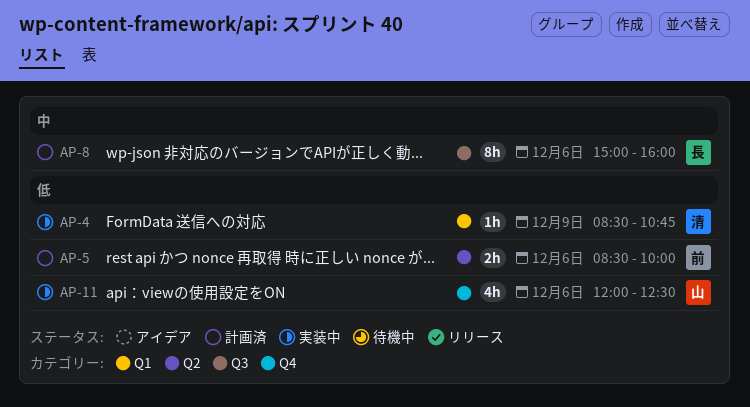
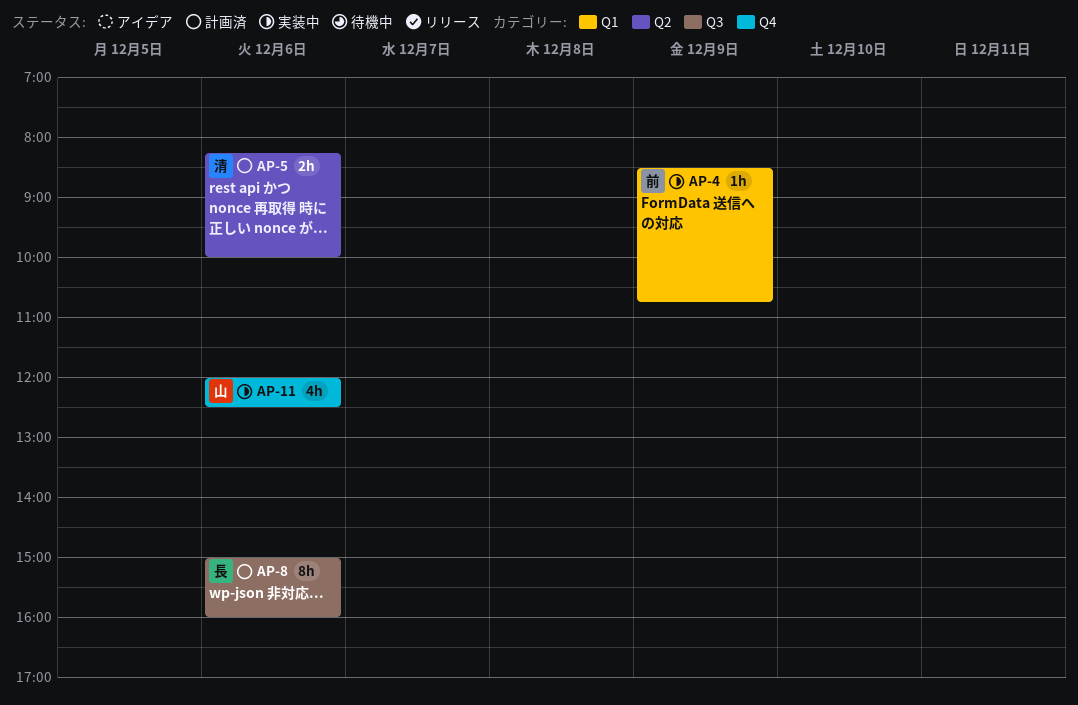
AP-4, owner: 清 -> 前
AP-5, owner: 前 -> 清
AP-5, begins: 08:30 -> 08:15

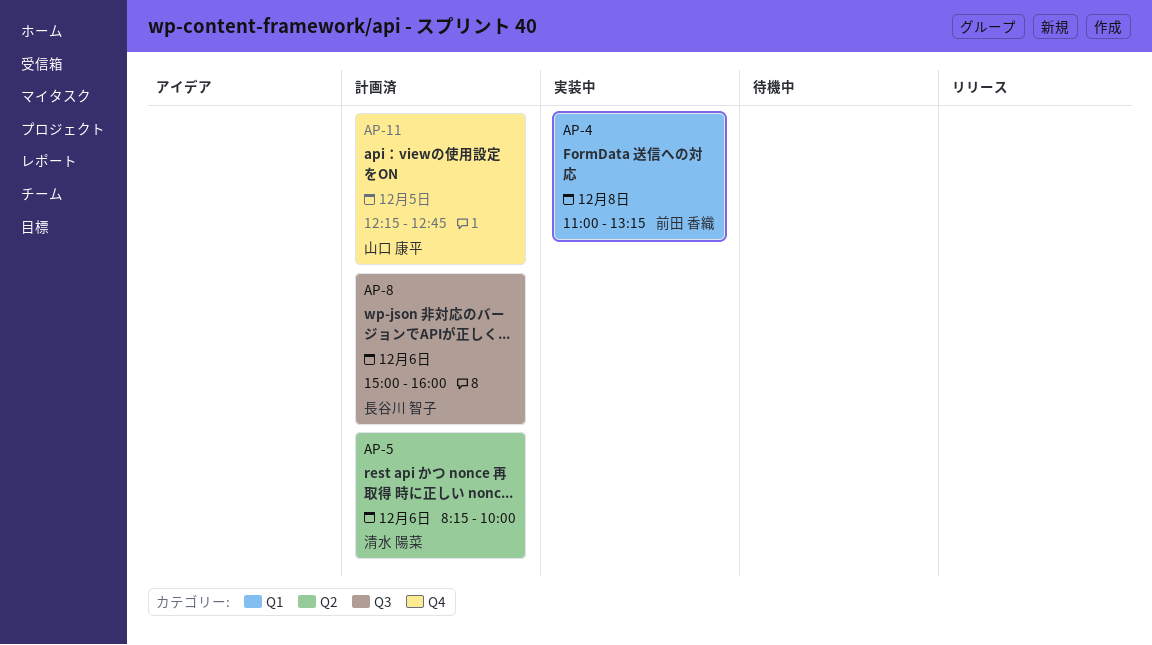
AP-4, day: Dec 9 -> Dec 8
AP-4, begins: 08:30 -> 11:00
AP-4, ends: 10:45 -> 13:15
AP-11, status: 実装中 -> 計画済
AP-11, day: Dec 6 -> Dec 5
AP-11, begins: 12:00 -> 12:15
AP-11, ends: 12:30 -> 12:45

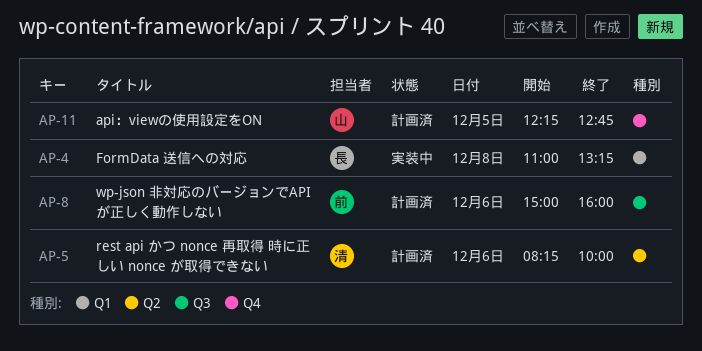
AP-4, owner: 前田 香織 -> 長谷川 智子
AP-8, owner: 長谷川 智子 -> 前田 香織

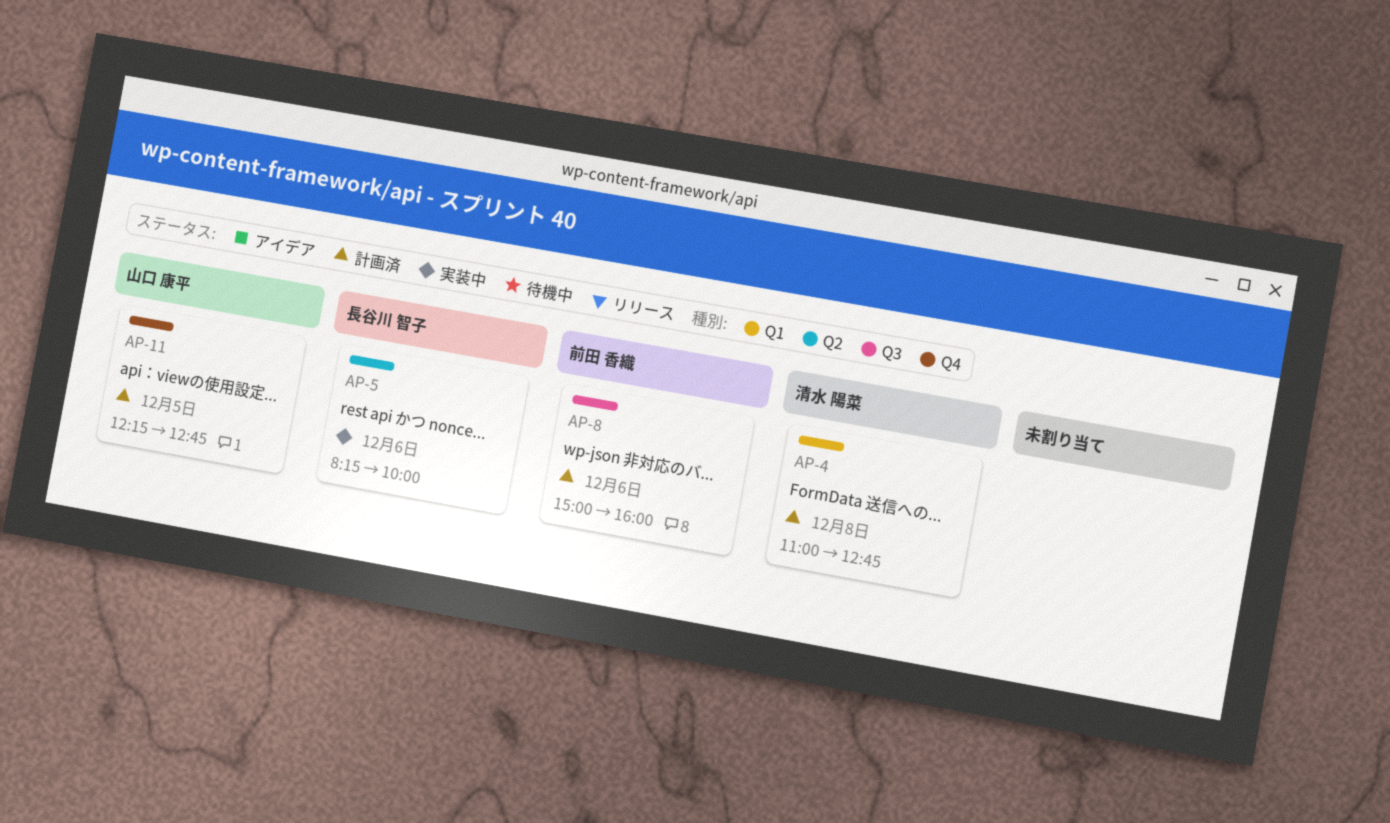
AP-4, status: 実装中 -> 計画済
AP-4, owner: 長谷川 智子 -> 清水 陽菜
AP-4, ends: 13:15 -> 12:45
AP-5, status: 計画済 -> 実装中
AP-5, owner: 清水 陽菜 -> 長谷川 智子

